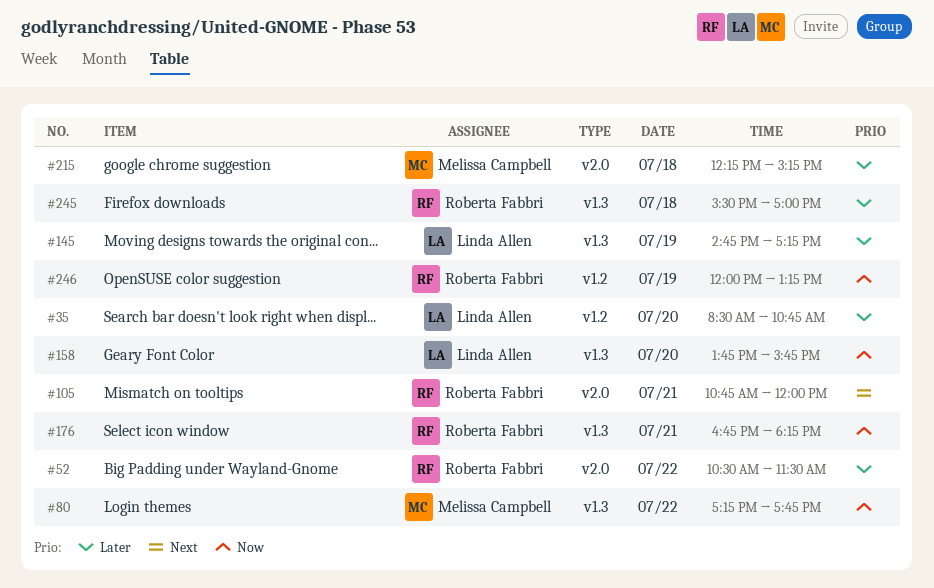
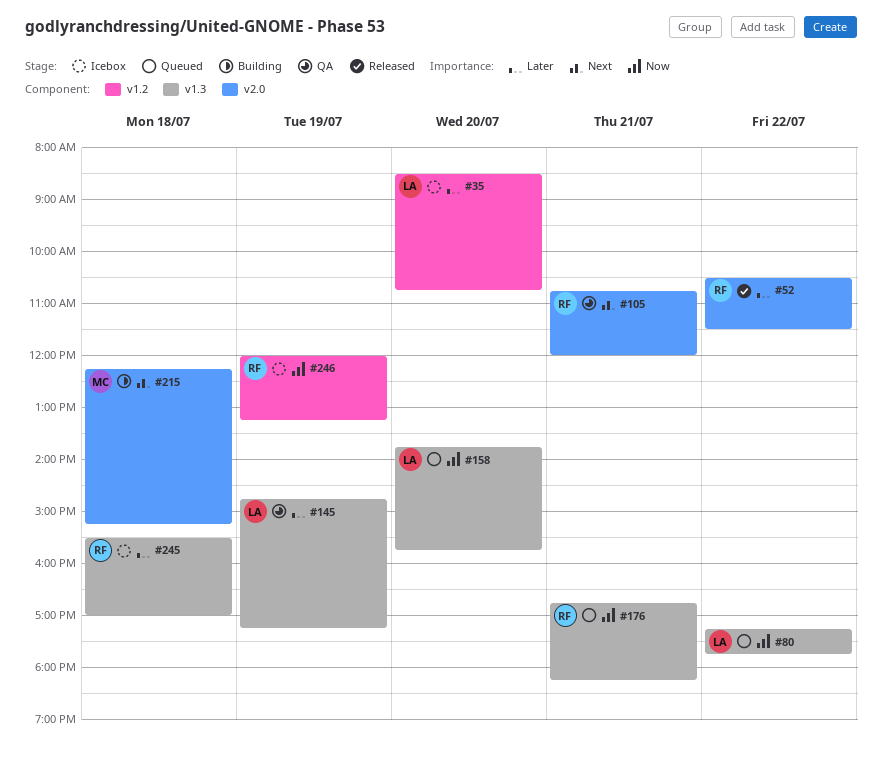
#80, owner: Melissa Campbell -> Linda Allen
#215, priority: Later -> Next

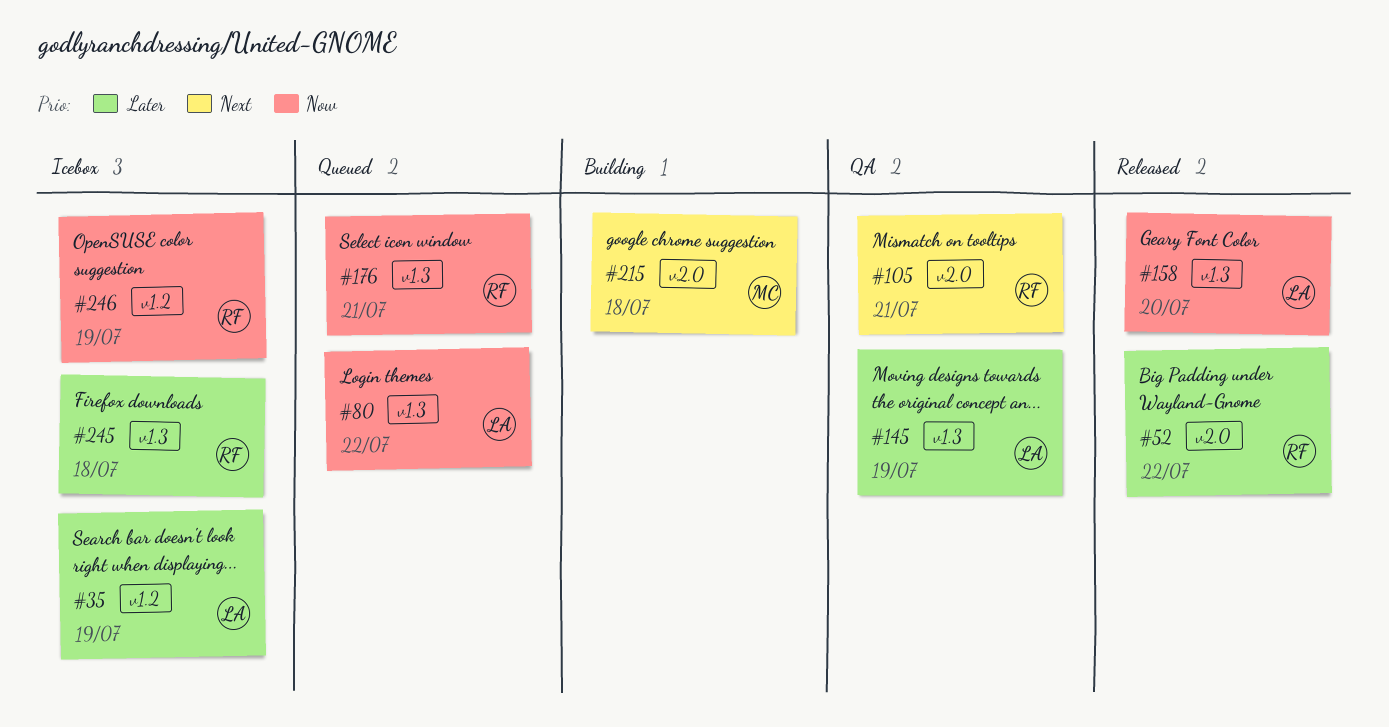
#35, day: Jul 20 -> Jul 19
#158, status: Queued -> Released

